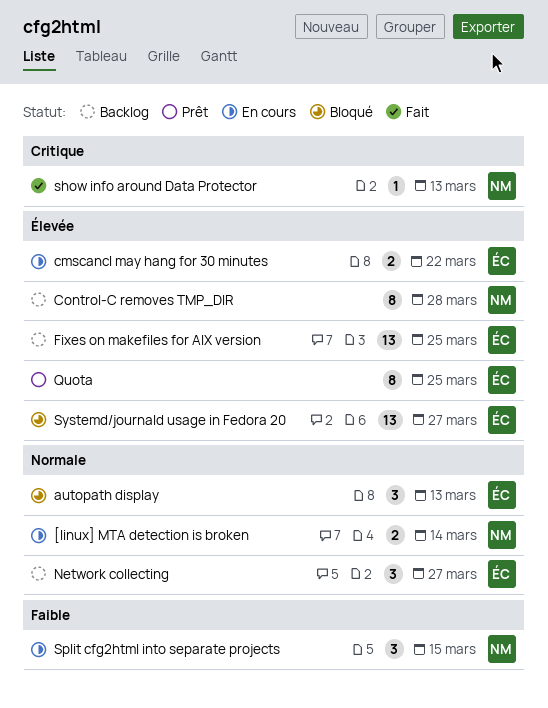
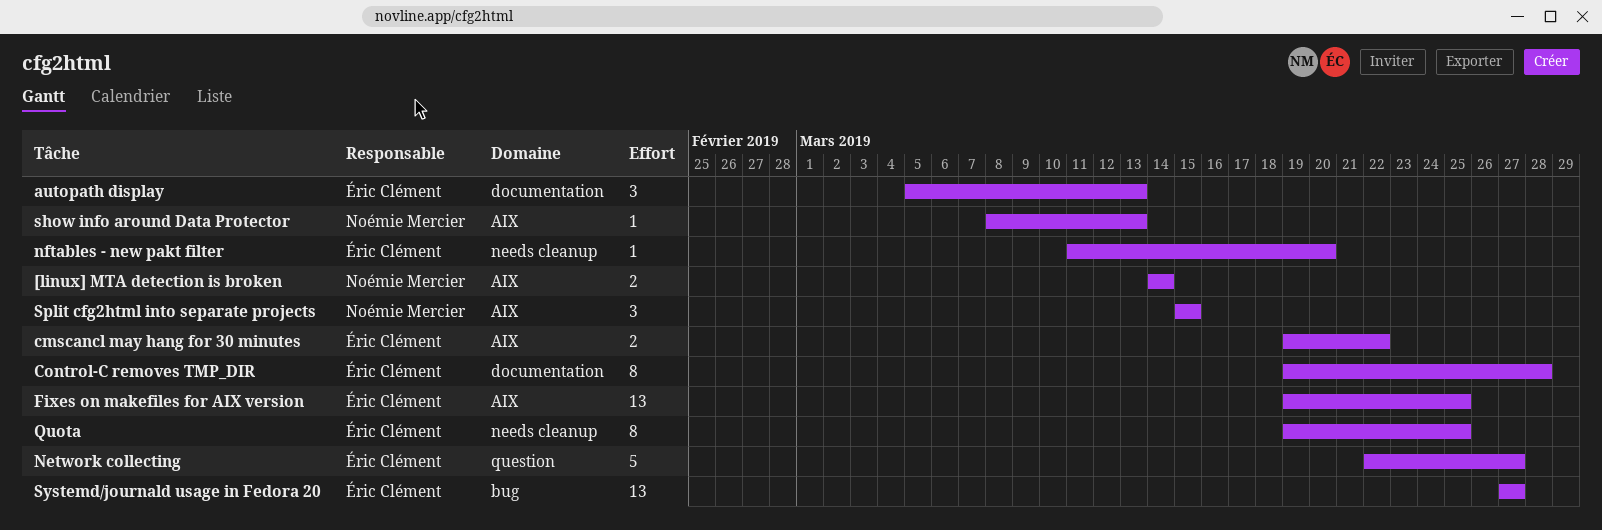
Control-C removes TMP_DIR, owner: Noémie Mercier -> Éric Clément
Network collecting, estimate: 3 -> 5
nftables - new pakt filter: none -> present

